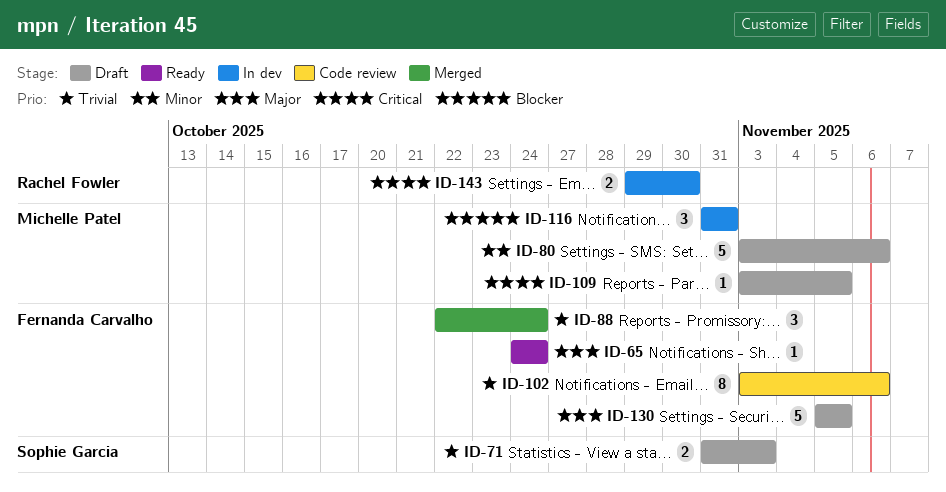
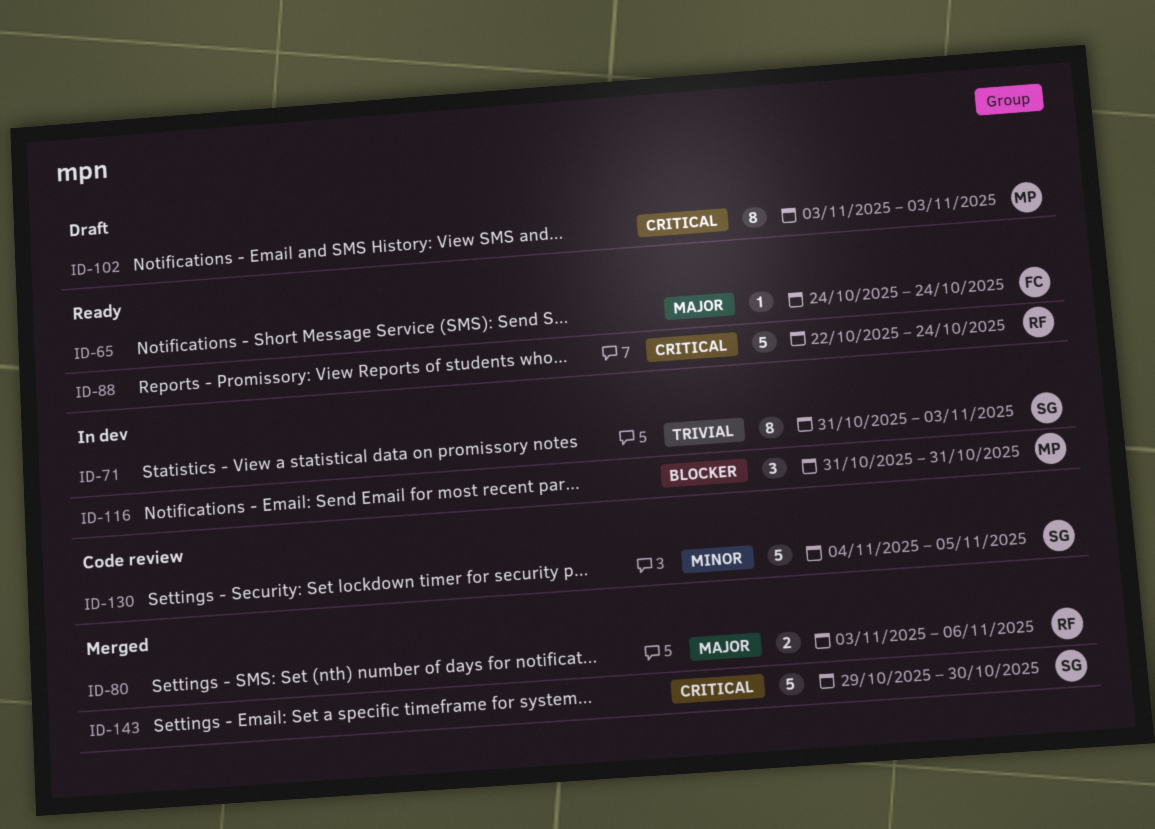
ID-71, status: Draft -> In dev
ID-71, estimate: 2 -> 8
ID-80, status: Draft -> Merged
ID-80, owner: Michelle Patel -> Rachel Fowler
ID-80, priority: Minor -> Major
ID-80, estimate: 5 -> 2
ID-88, status: Merged -> Ready
ID-88, owner: Fernanda Carvalho -> Rachel Fowler
ID-88, priority: Trivial -> Critical
ID-88, estimate: 3 -> 5
ID-102, status: Code review -> Draft
ID-102, owner: Fernanda Carvalho -> Michelle Patel
ID-102, priority: Trivial -> Critical
ID-102, due: Nov 6 -> Nov 3
ID-109: present -> none
ID-130, status: Draft -> Code review
ID-130, owner: Fernanda Carvalho -> Sophie Garcia
ID-130, priority: Major -> Minor
ID-130, start: Nov 5 -> Nov 4
ID-143, status: In dev -> Merged
ID-143, owner: Rachel Fowler -> Sophie Garcia
ID-143, estimate: 2 -> 5

